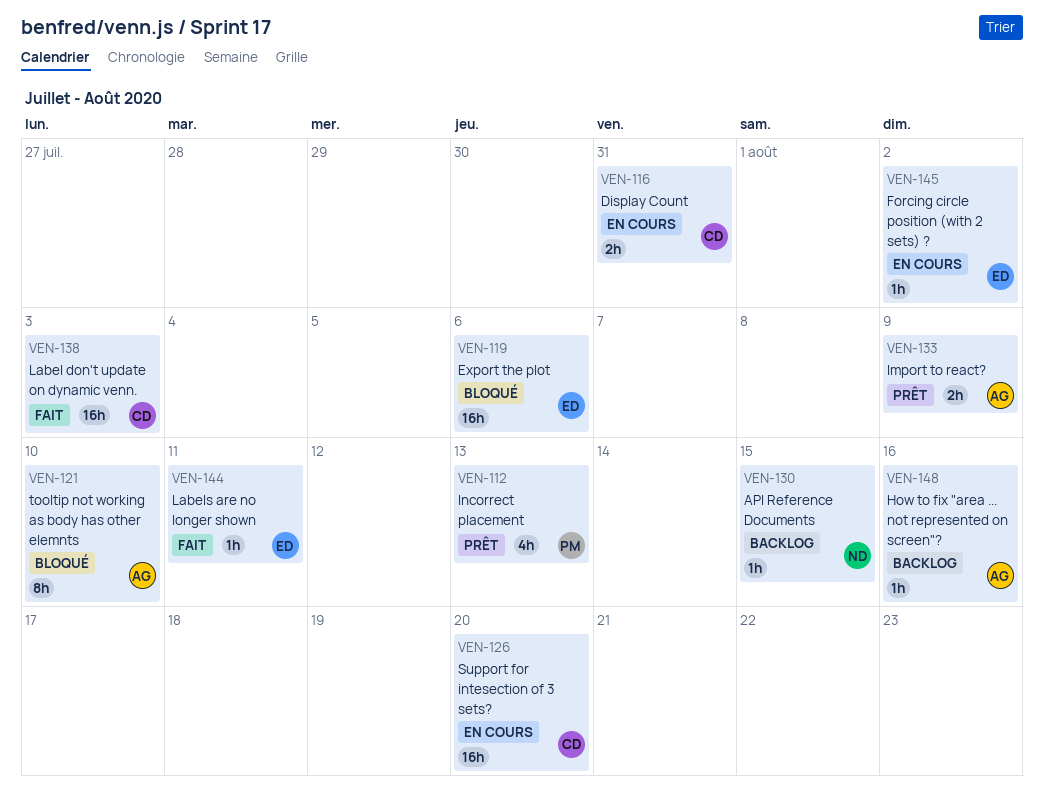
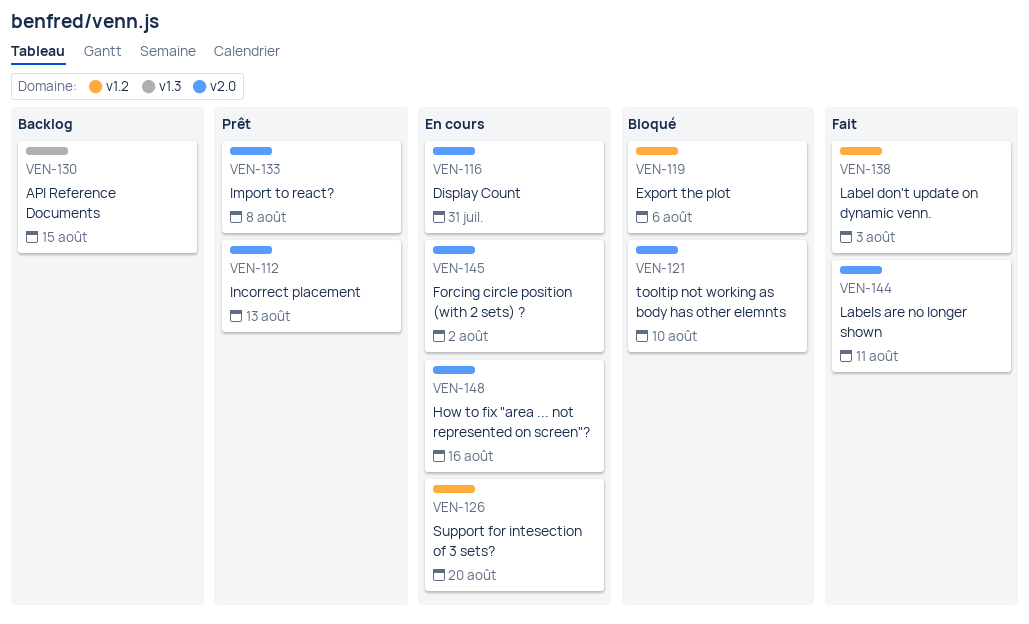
VEN-133, due: Aug 9 -> Aug 8
VEN-148, status: Backlog -> En cours

